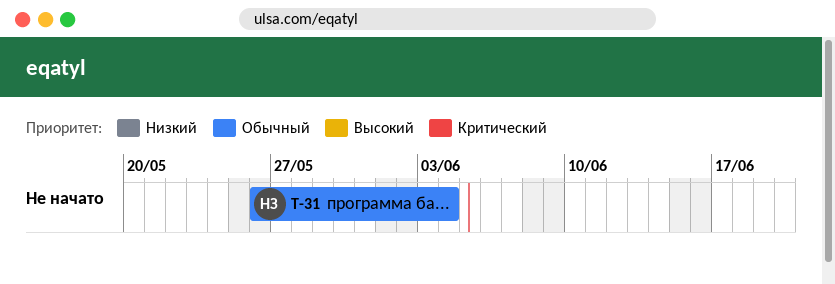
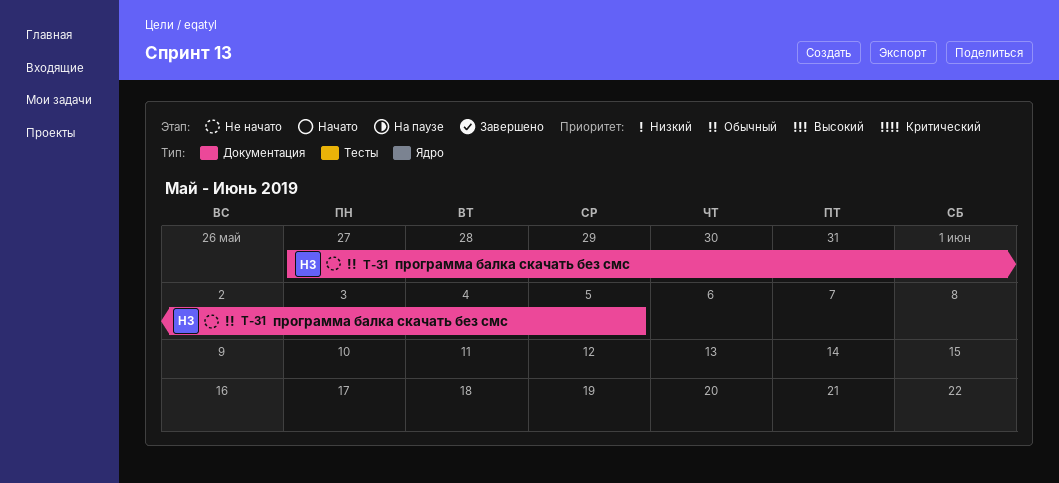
T-31, start: May 26 -> May 27
T-31, due: Jun 4 -> Jun 5

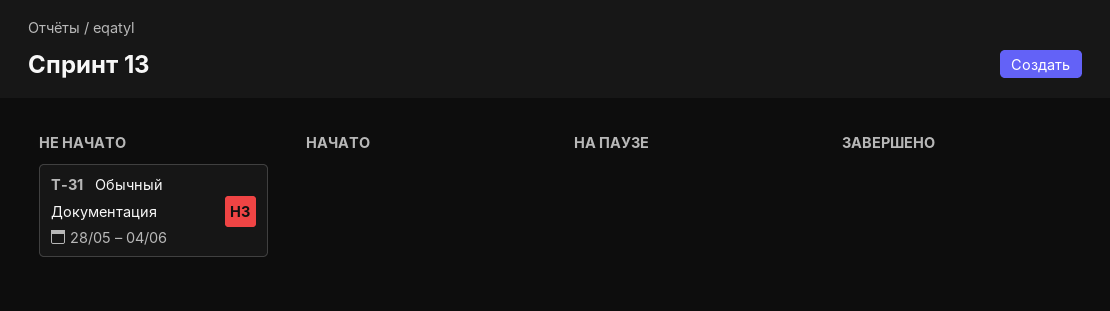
T-31, start: May 27 -> May 28
T-31, due: Jun 5 -> Jun 4

